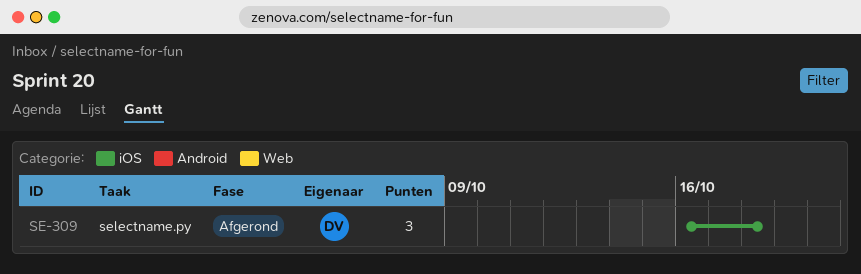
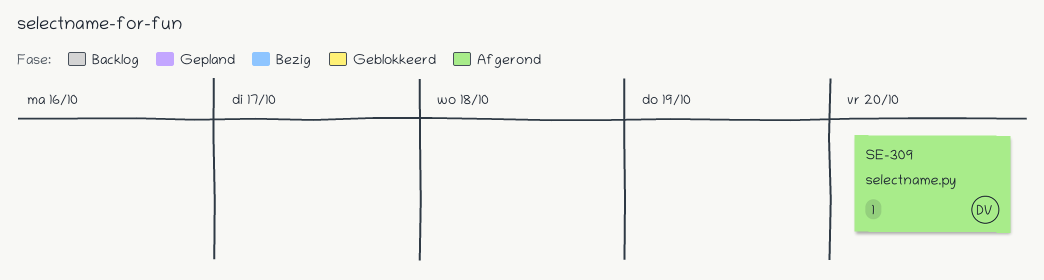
SE-309, estimate: 3 -> 1
SE-309, due: Oct 18 -> Oct 20

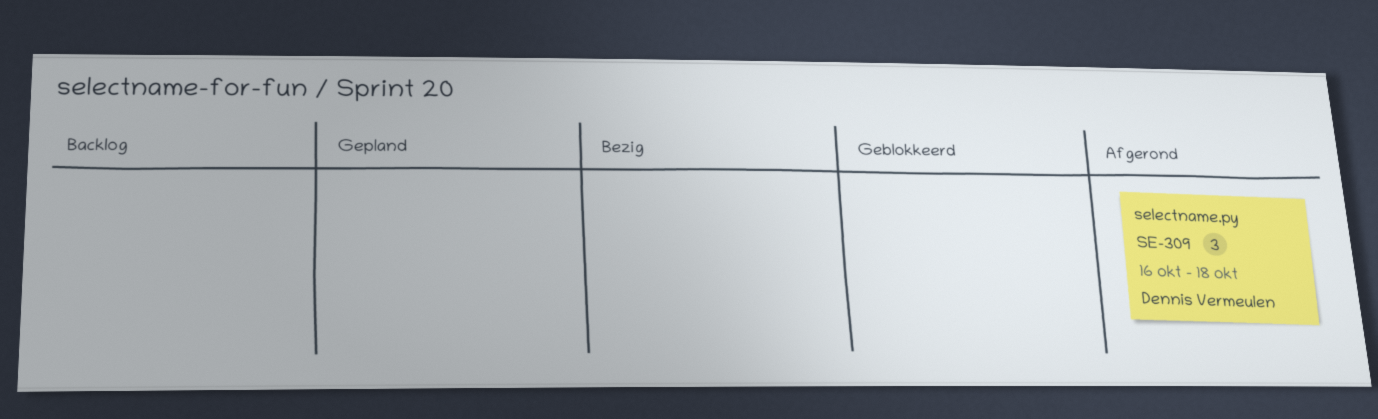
SE-309, estimate: 1 -> 3
SE-309, due: Oct 20 -> Oct 18

